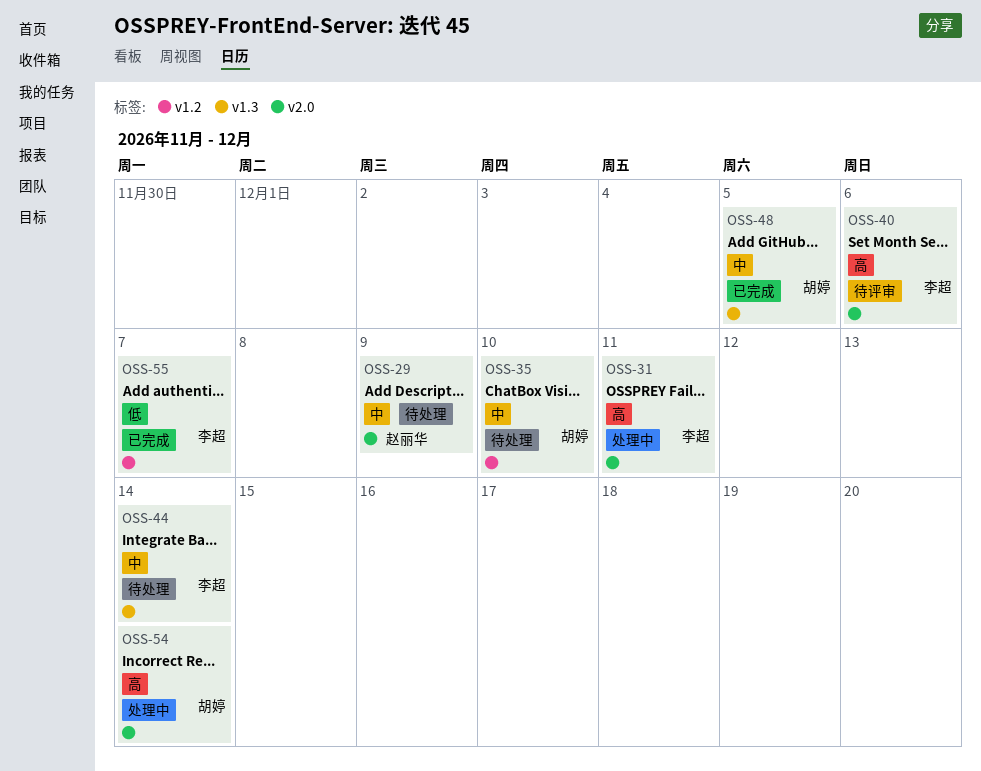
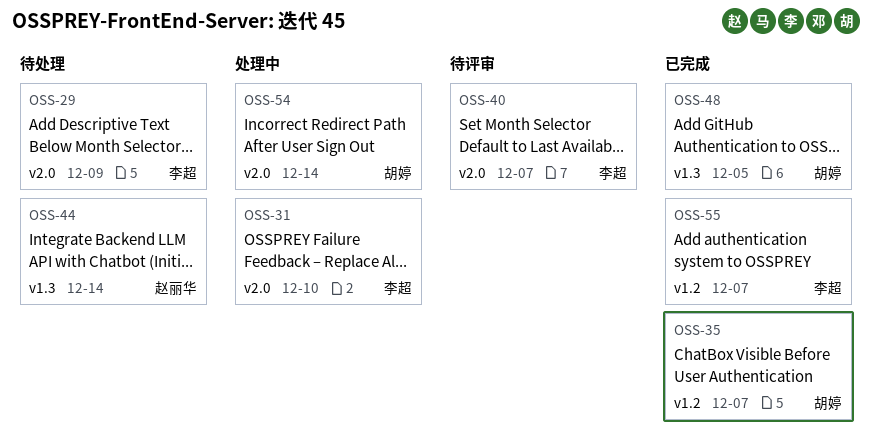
OSS-29, owner: 赵丽华 -> 李超
OSS-31, due: Dec 11 -> Dec 10
OSS-35, status: 待处理 -> 已完成
OSS-35, due: Dec 10 -> Dec 7
OSS-40, due: Dec 6 -> Dec 7
OSS-44, owner: 李超 -> 赵丽华

